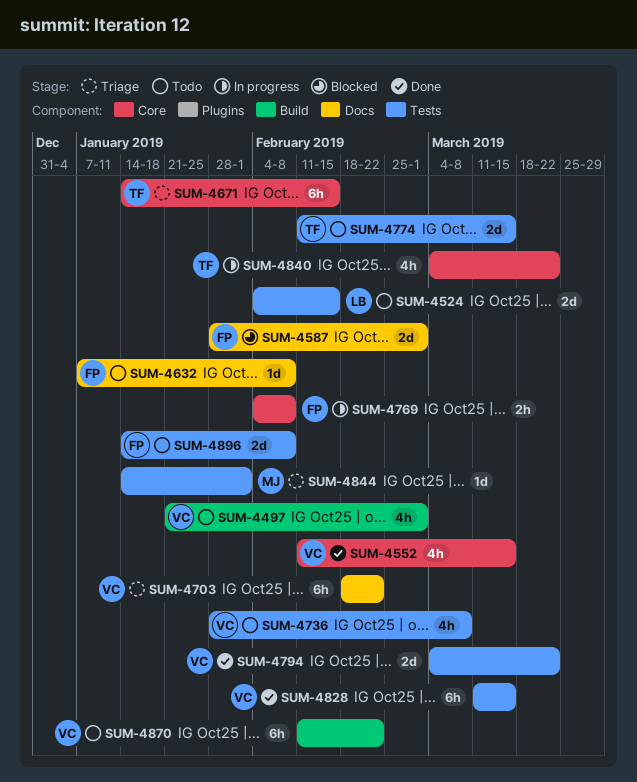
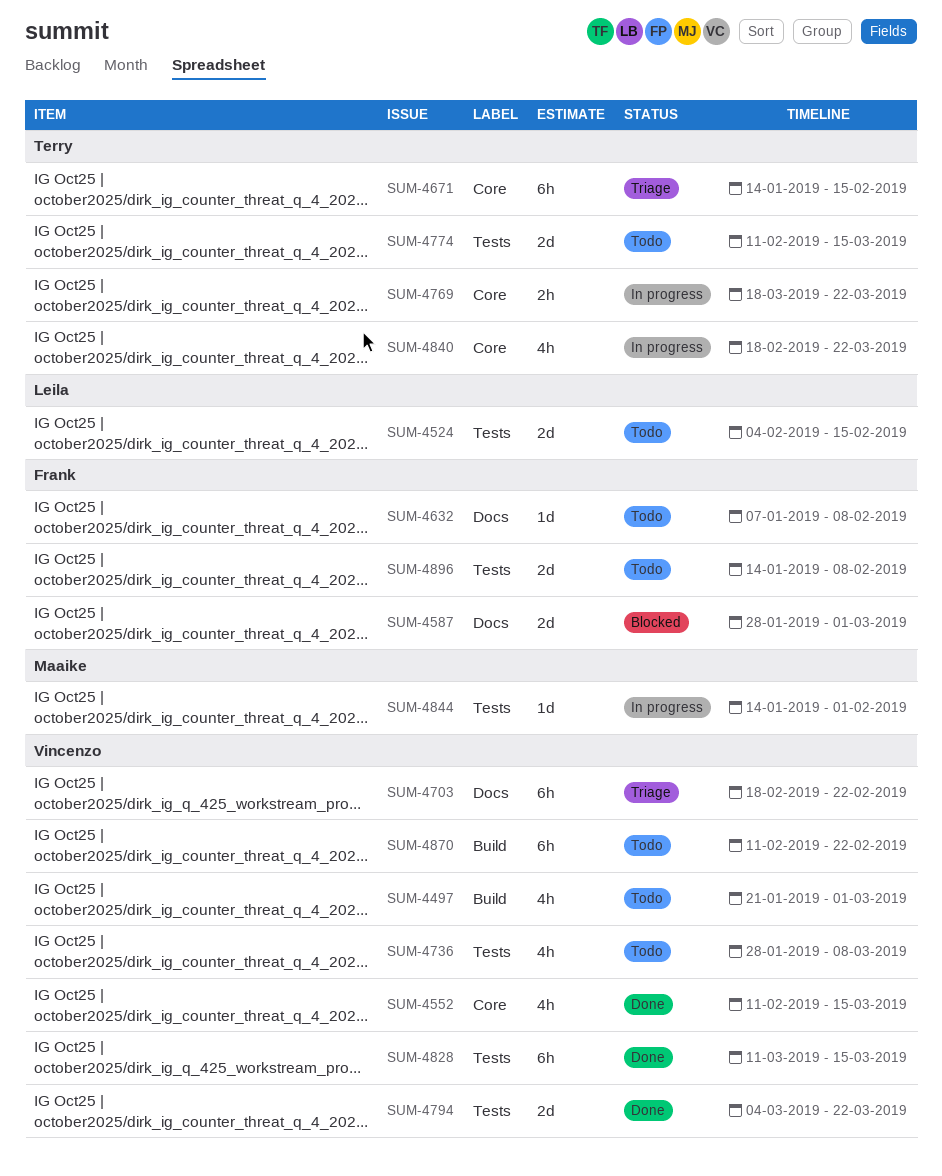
SUM-4769, owner: Frank -> Terry
SUM-4769, start: Feb 4 -> Mar 18
SUM-4769, due: Feb 8 -> Mar 22
SUM-4840, start: Mar 4 -> Feb 18
SUM-4844, status: Triage -> In progress

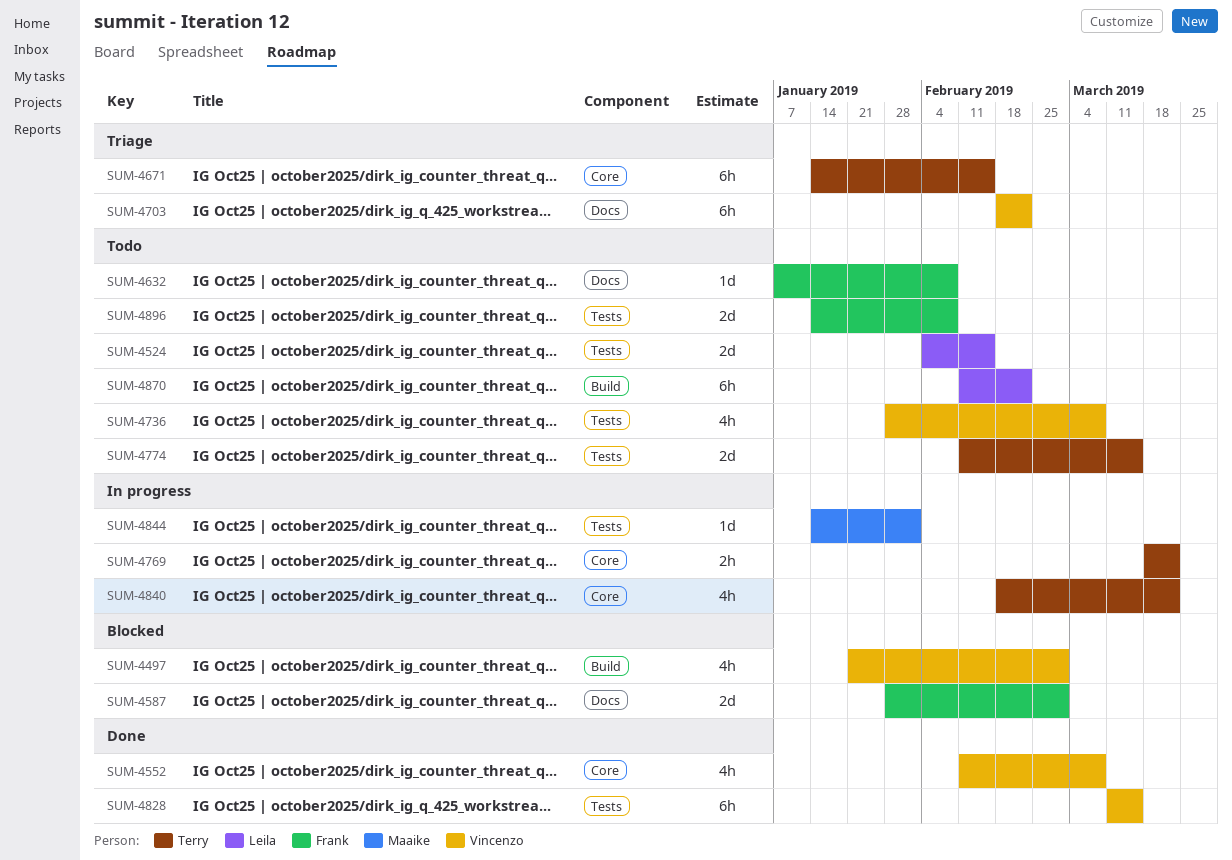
SUM-4497, status: Todo -> Blocked
SUM-4552, due: Mar 15 -> Mar 8
SUM-4794: present -> none
SUM-4870, owner: Vincenzo -> Leila

